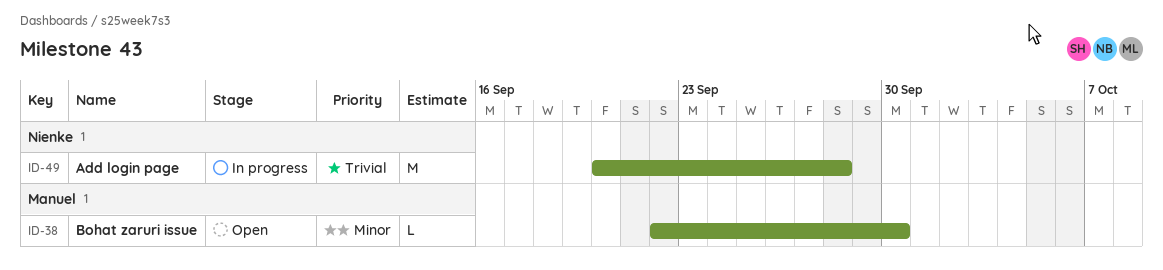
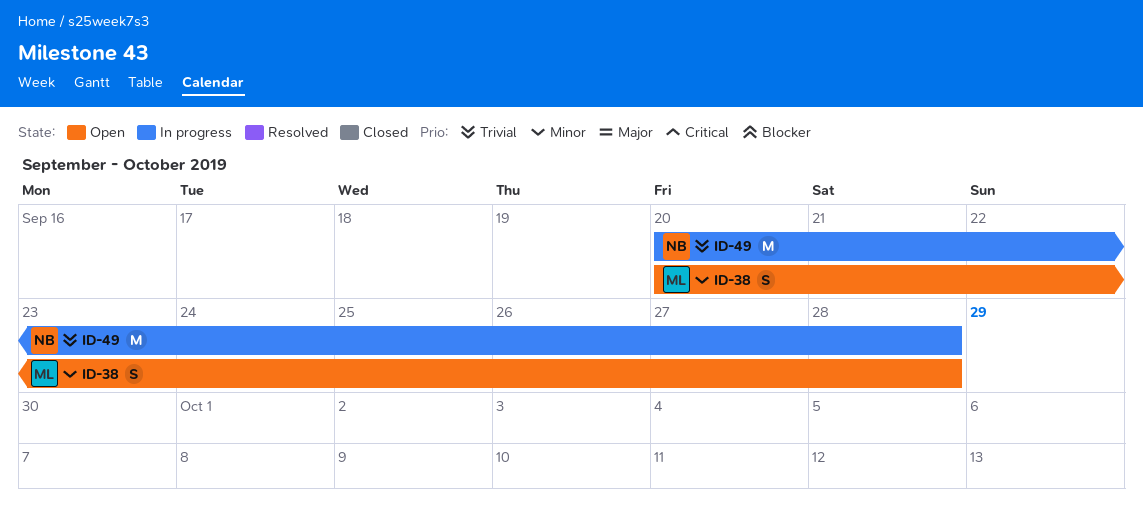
ID-38, estimate: L -> S
ID-38, start: Sep 22 -> Sep 20
ID-38, due: Sep 30 -> Sep 28

